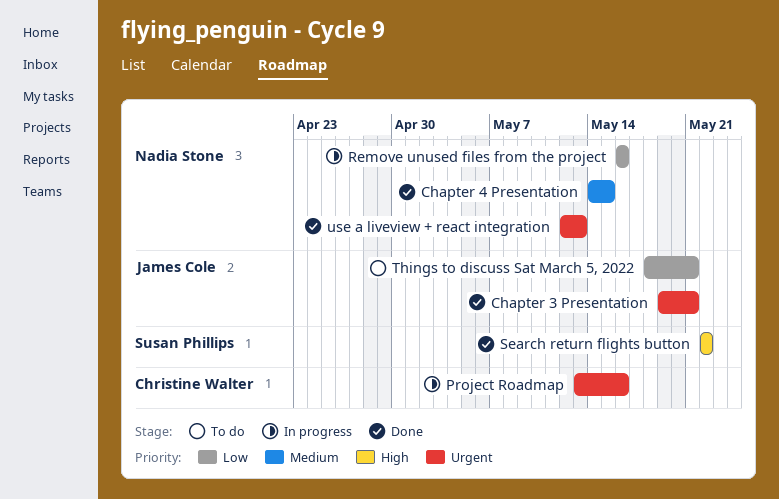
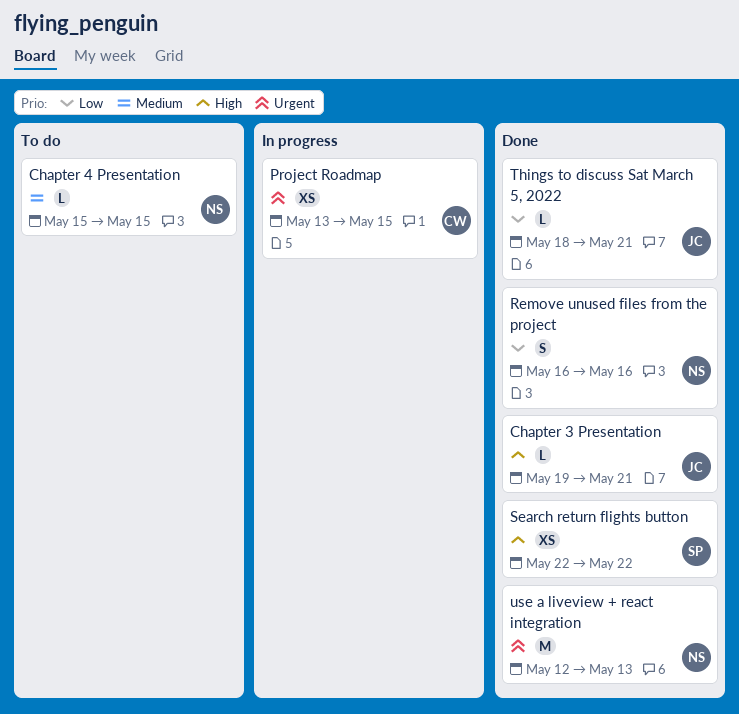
Chapter 3 Presentation, priority: Urgent -> High
Chapter 4 Presentation, status: Done -> To do
Chapter 4 Presentation, start: May 14 -> May 15
Project Roadmap, due: May 16 -> May 15
Remove unused files from the project, status: In progress -> Done
Things to discuss Sat March 5, 2022, status: To do -> Done

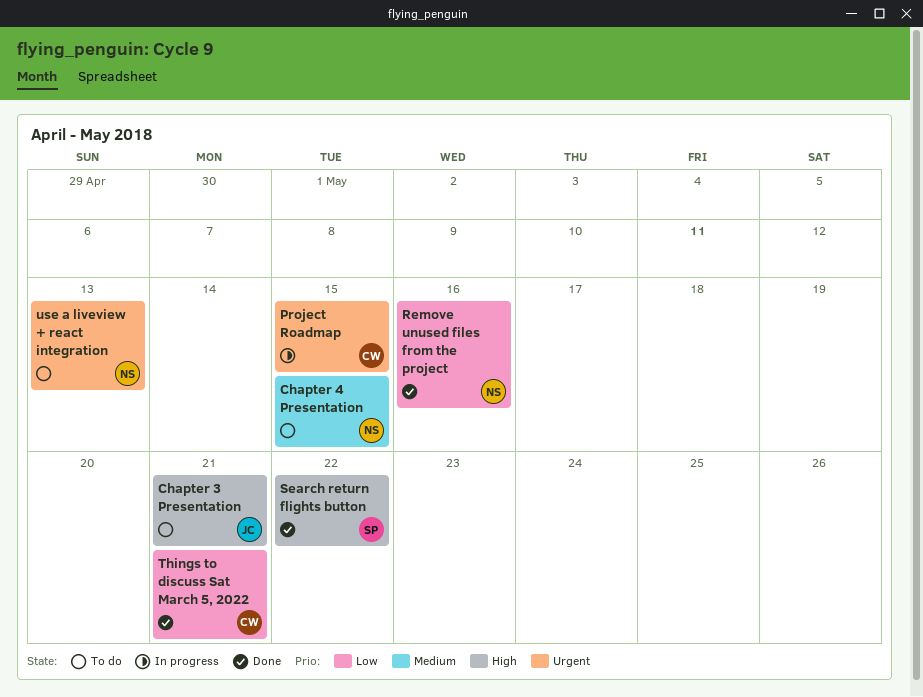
Chapter 3 Presentation, status: Done -> To do
Things to discuss Sat March 5, 2022, owner: JC -> CW
use a liveview + react integration, status: Done -> To do

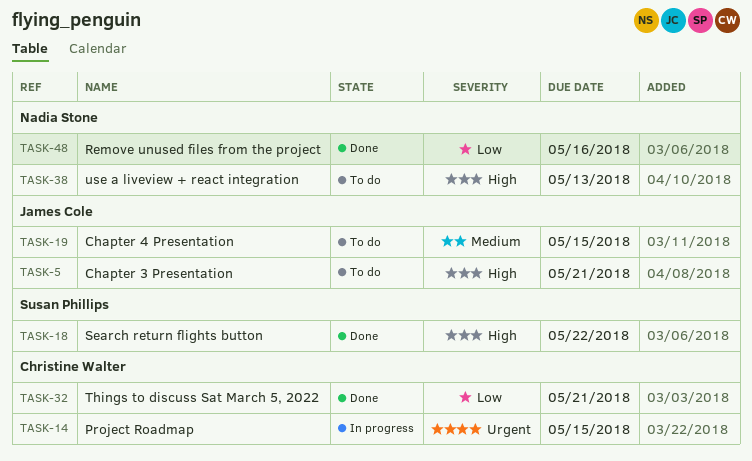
Chapter 4 Presentation, owner: Nadia Stone -> James Cole
use a liveview + react integration, priority: Urgent -> High

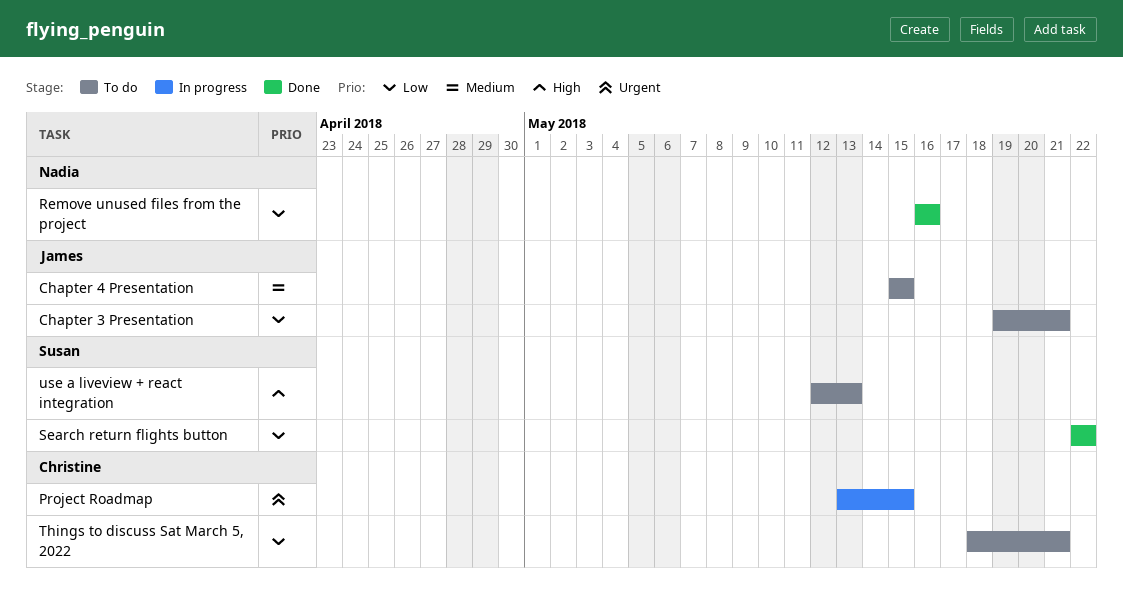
Chapter 3 Presentation, priority: High -> Low
Search return flights button, priority: High -> Low
Things to discuss Sat March 5, 2022, status: Done -> To do
use a liveview + react integration, owner: Nadia Stone -> Susan Phillips

